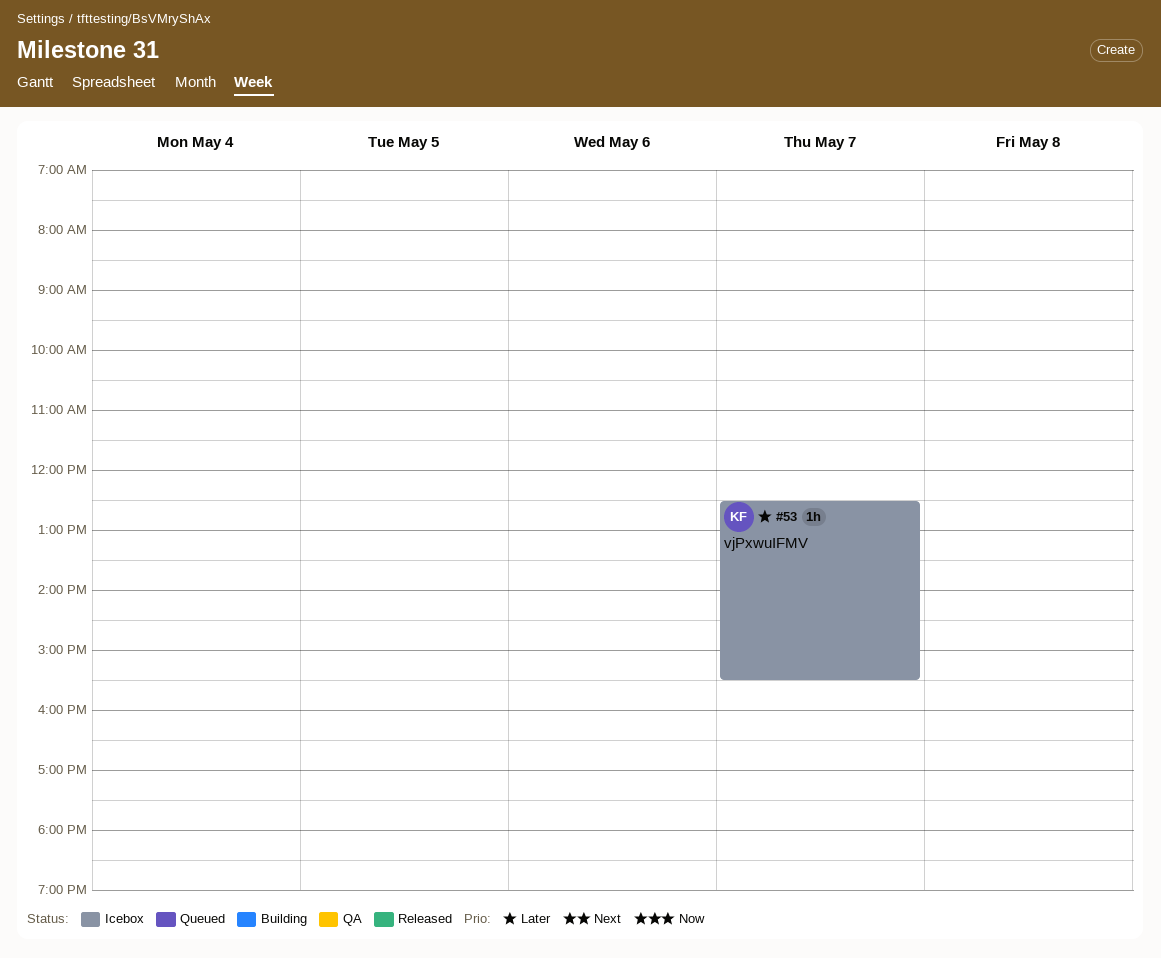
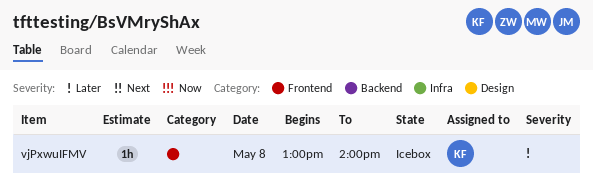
vjPxwuIFMV, day: May 7 -> May 8
vjPxwuIFMV, begins: 12:30 -> 13:00
vjPxwuIFMV, ends: 15:30 -> 14:00

